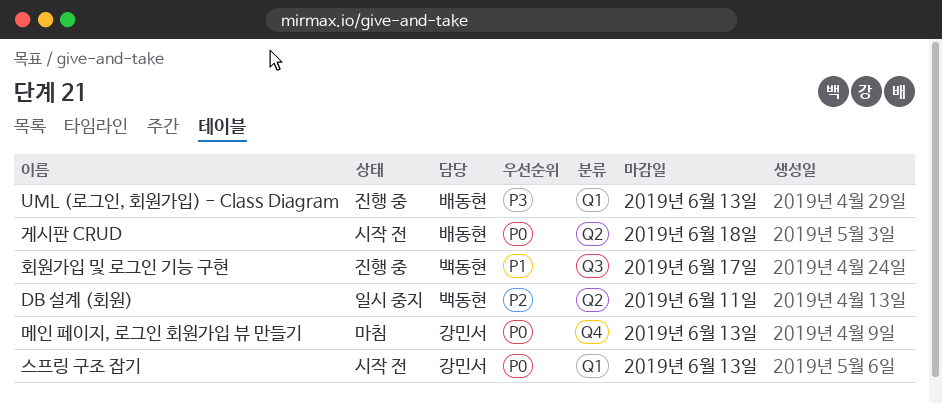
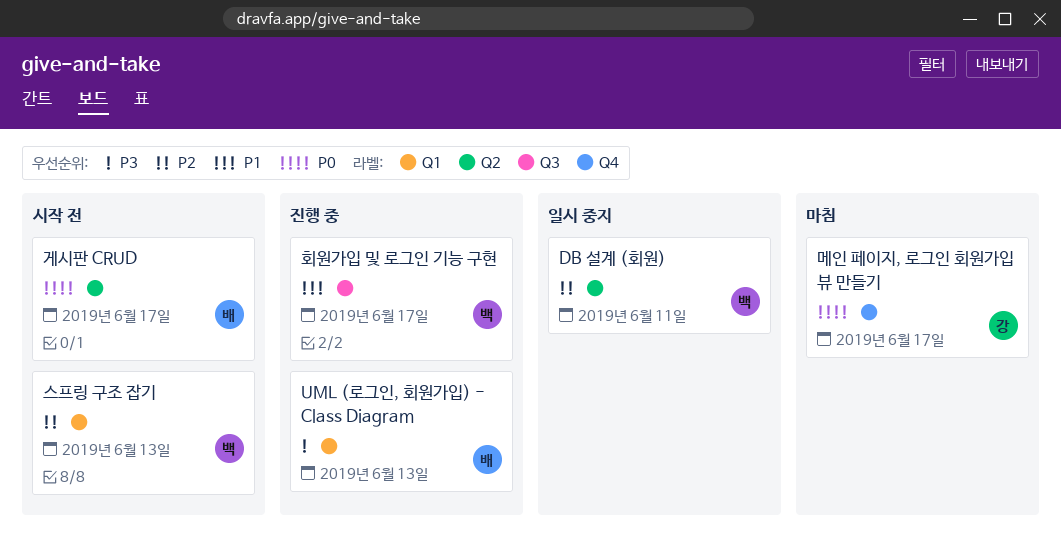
게시판 CRUD, due: Jun 18 -> Jun 17
메인 페이지, 로그인 회원가입 뷰 만들기, due: Jun 13 -> Jun 17
스프링 구조 잡기, owner: 강민서 -> 백동현
스프링 구조 잡기, priority: P0 -> P2

